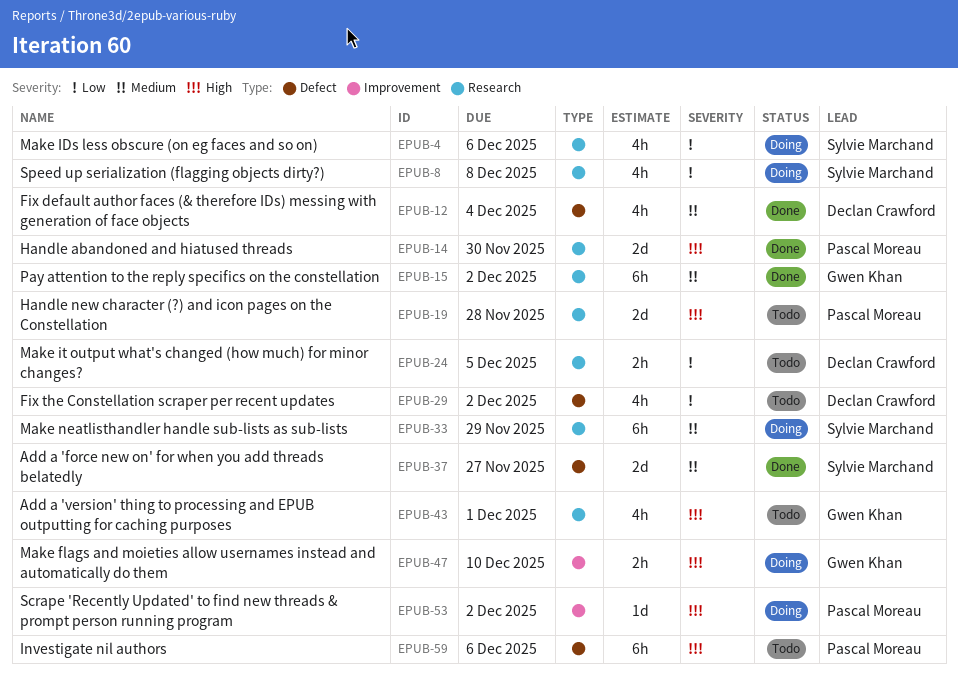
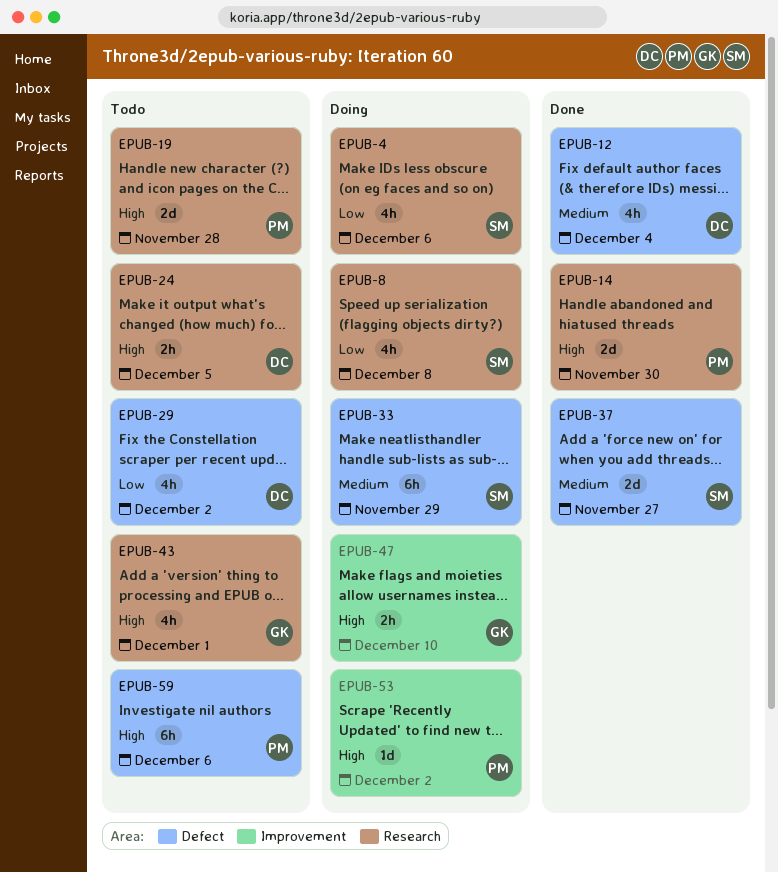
EPUB-15: present -> none
EPUB-24, priority: Low -> High
EPUB-33, label: Research -> Defect

